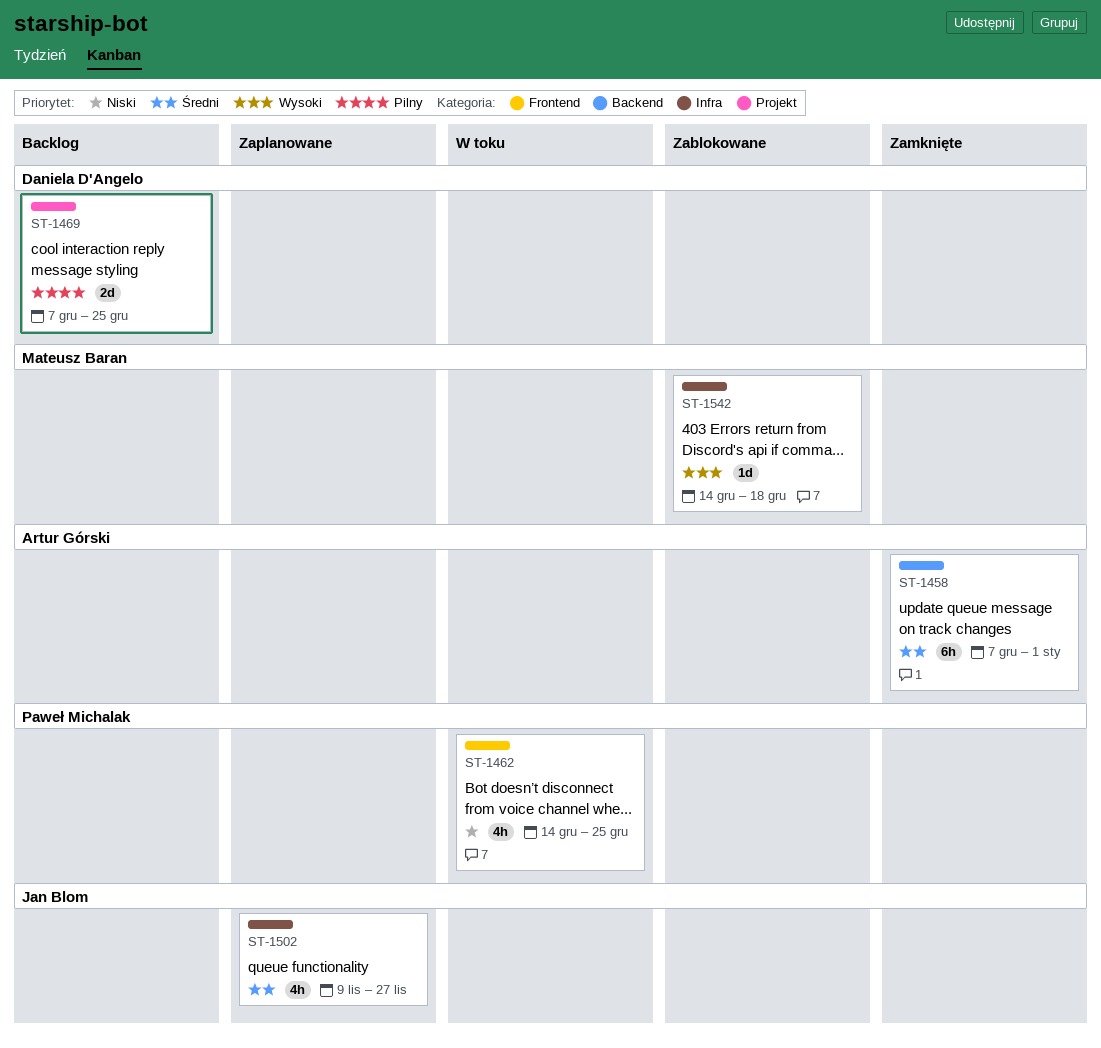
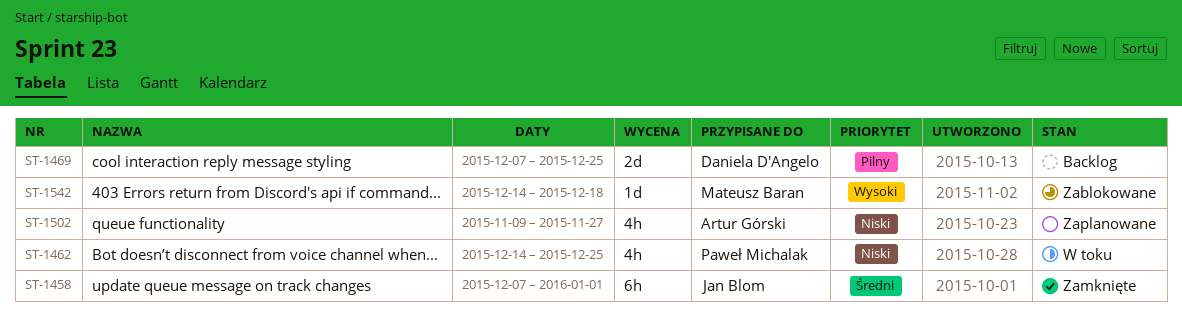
ST-1458, owner: Artur Górski -> Jan Blom
ST-1502, owner: Jan Blom -> Artur Górski
ST-1502, priority: Średni -> Niski

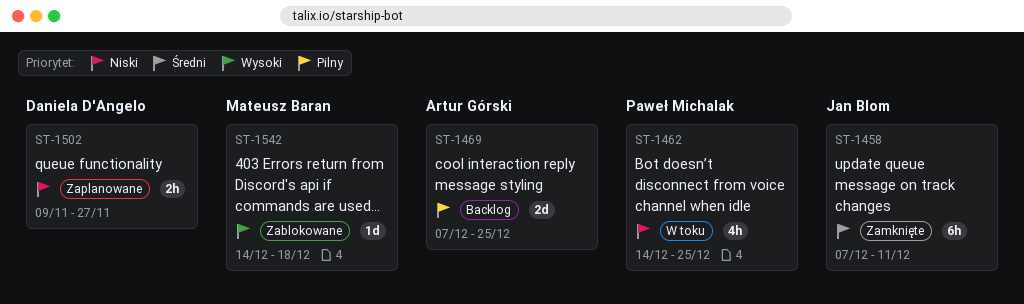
ST-1458, due: Jan 1 -> Dec 11
ST-1469, owner: Daniela D'Angelo -> Artur Górski
ST-1502, owner: Artur Górski -> Daniela D'Angelo
ST-1502, estimate: 4h -> 2h

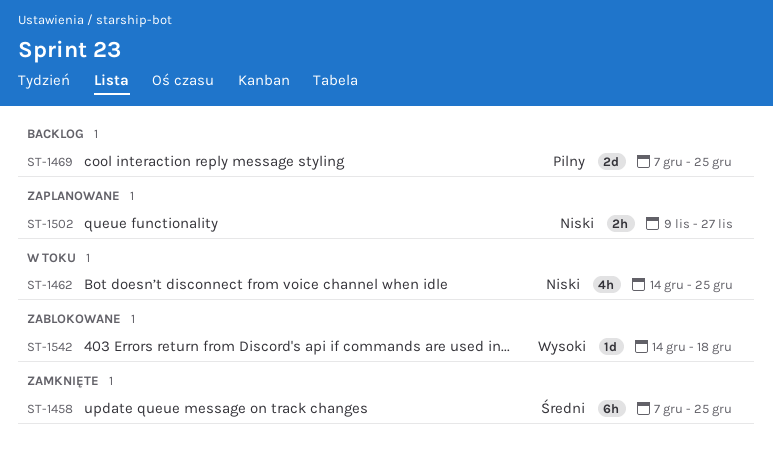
ST-1458, due: Dec 11 -> Dec 25

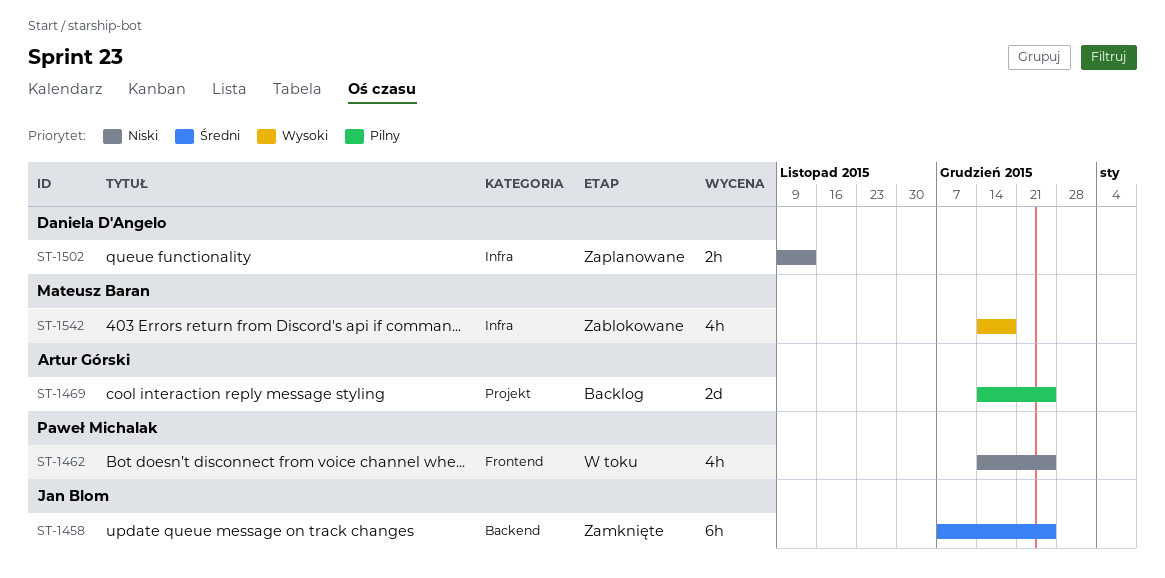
ST-1469, start: Dec 7 -> Dec 14
ST-1502, due: Nov 27 -> Nov 13
ST-1542, estimate: 1d -> 4h

